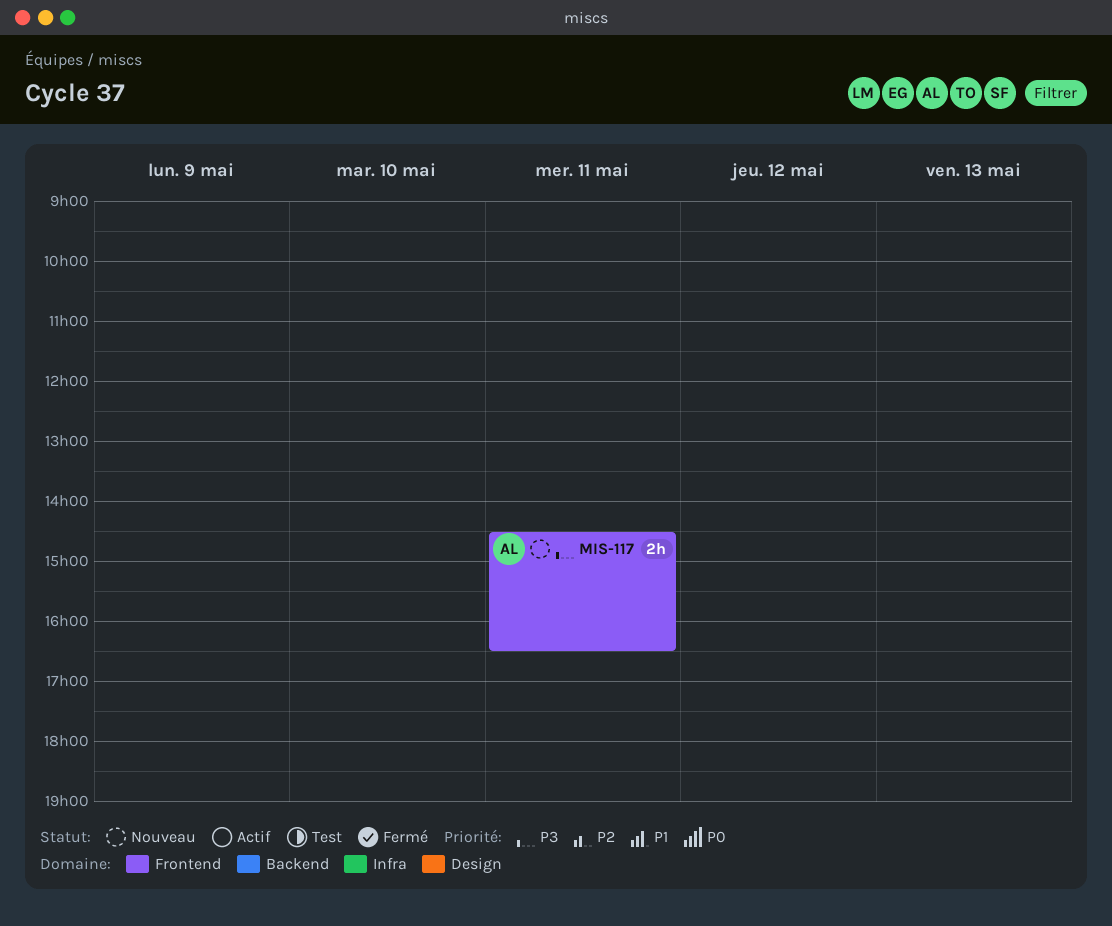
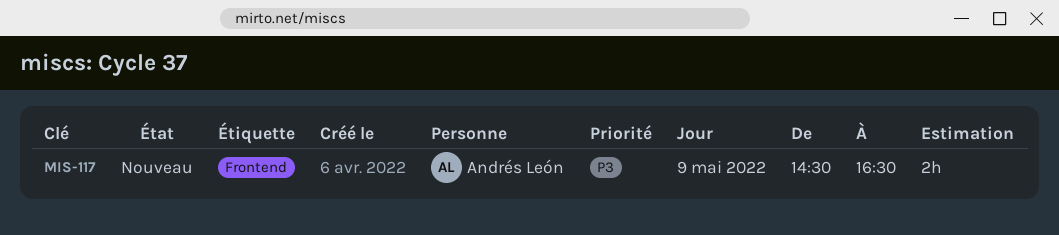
MIS-117, day: May 11 -> May 9

